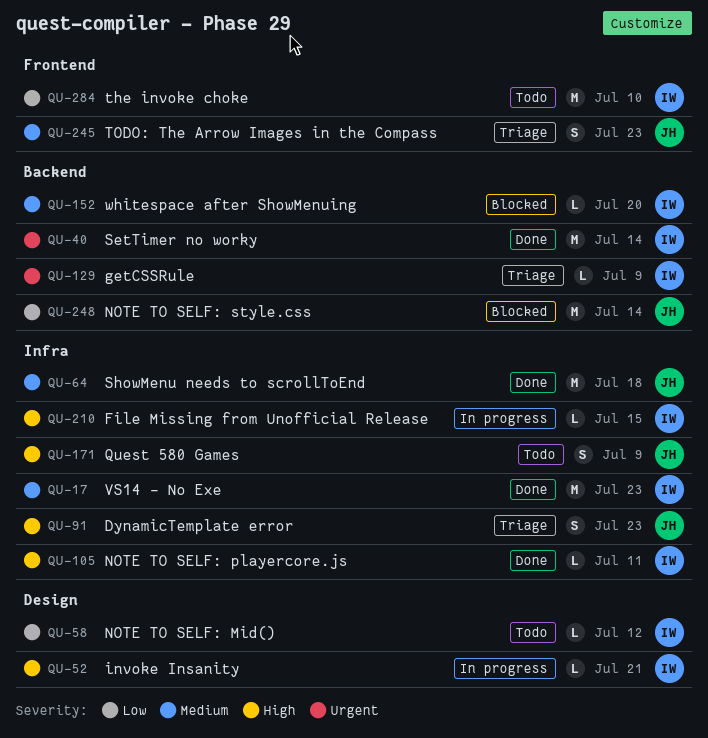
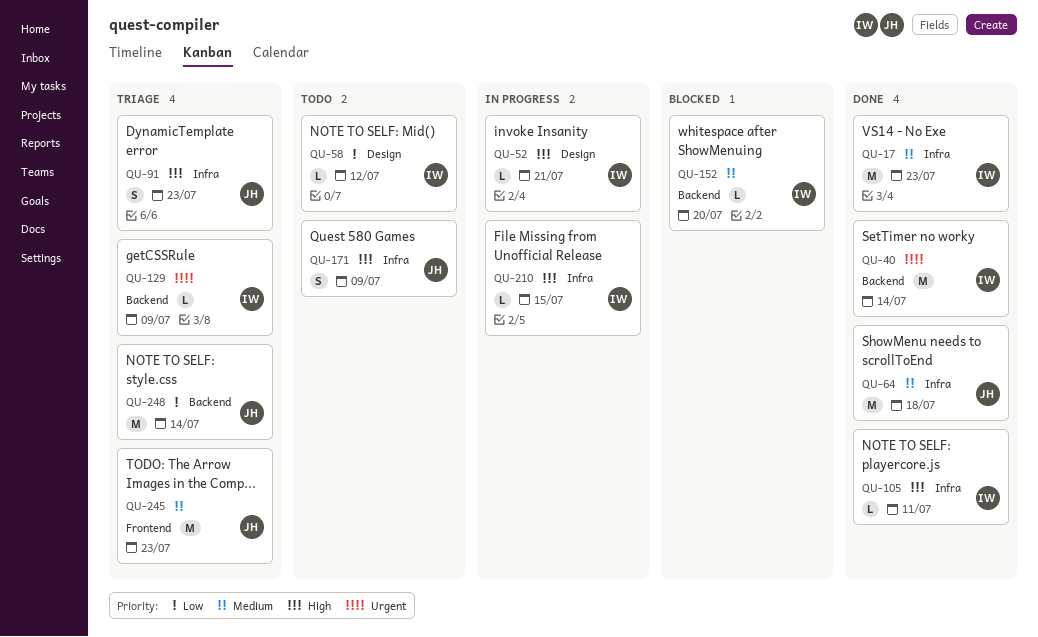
QU-245, estimate: S -> M
QU-248, status: Blocked -> Triage
QU-284: present -> none

